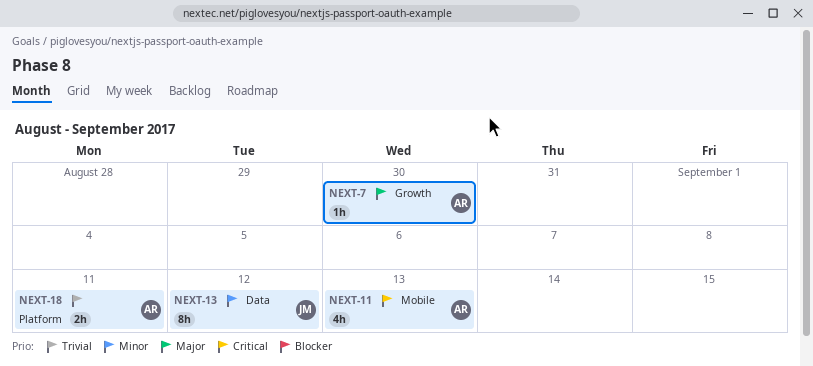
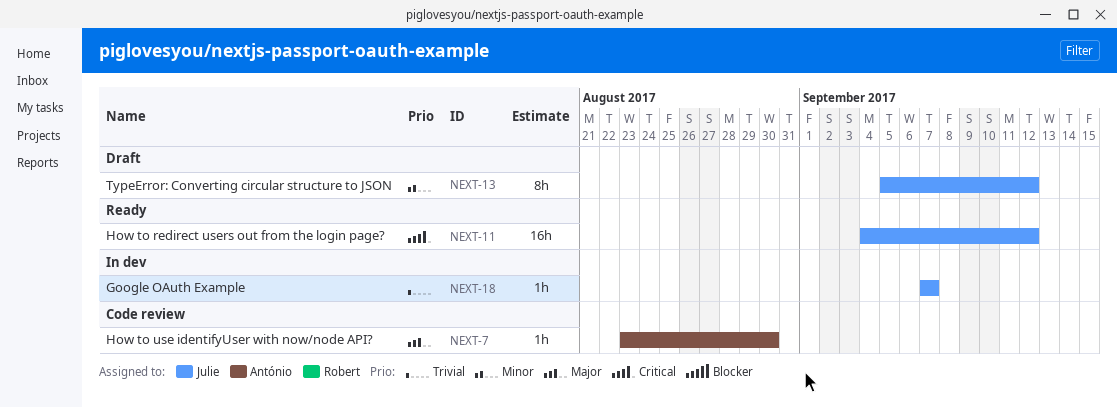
NEXT-11, owner: António -> Julie
NEXT-11, estimate: 4h -> 16h
NEXT-11, due: Sep 13 -> Sep 12
NEXT-18, owner: António -> Julie
NEXT-18, estimate: 2h -> 1h
NEXT-18, due: Sep 11 -> Sep 7

